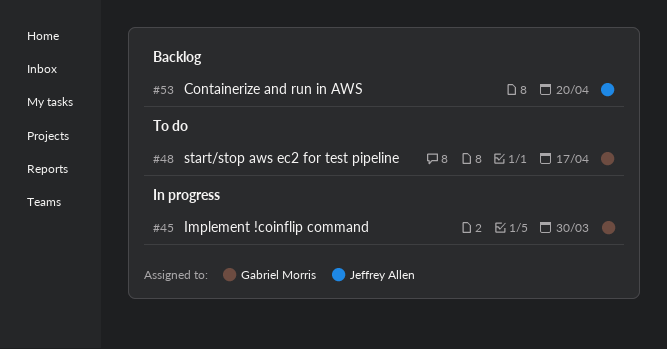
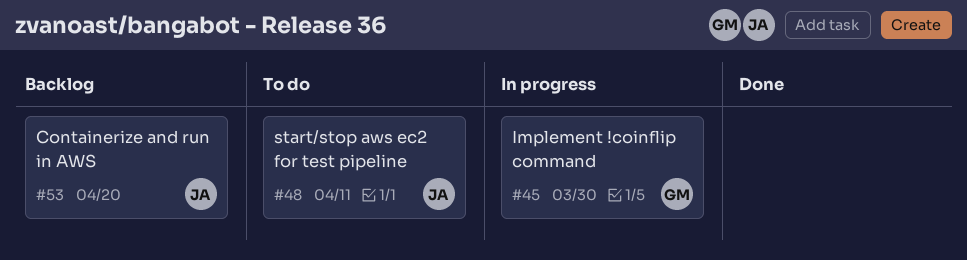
#48, owner: Gabriel Morris -> Jeffrey Allen
#48, due: Apr 17 -> Apr 11

